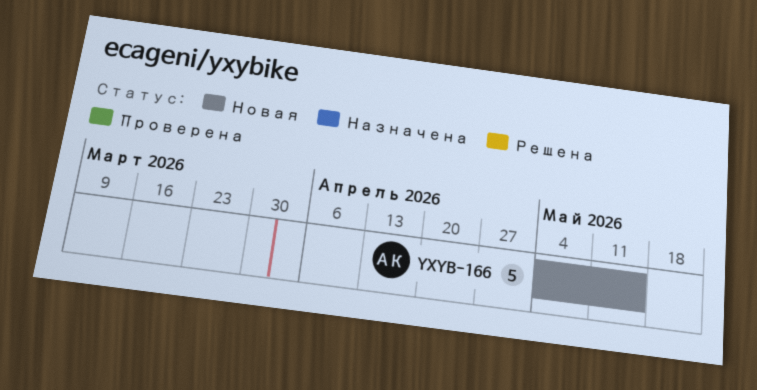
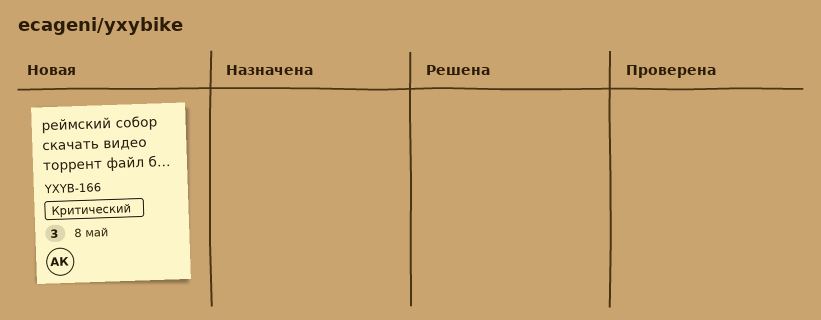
YXYB-166, estimate: 5 -> 3
YXYB-166, due: May 15 -> May 8

